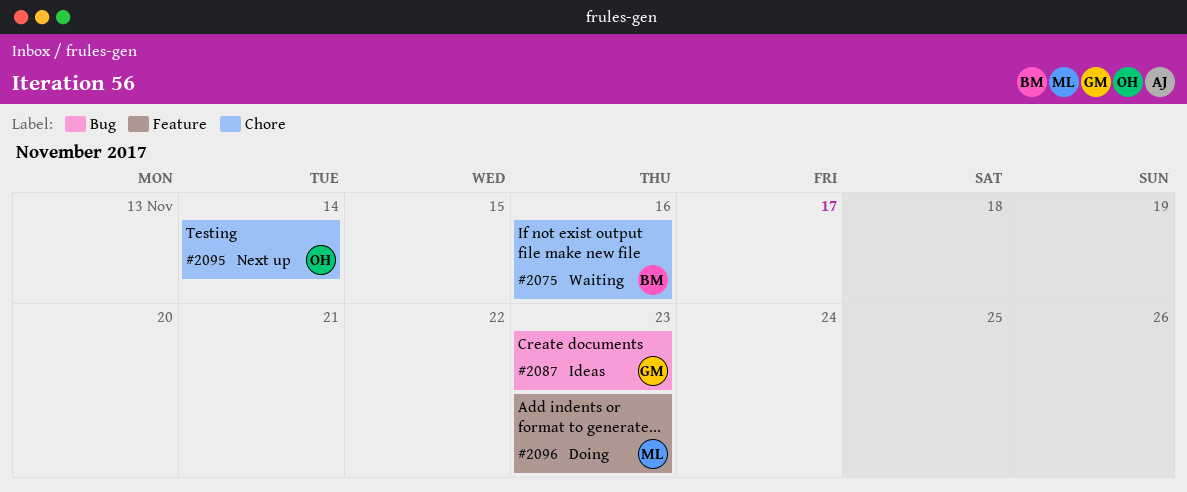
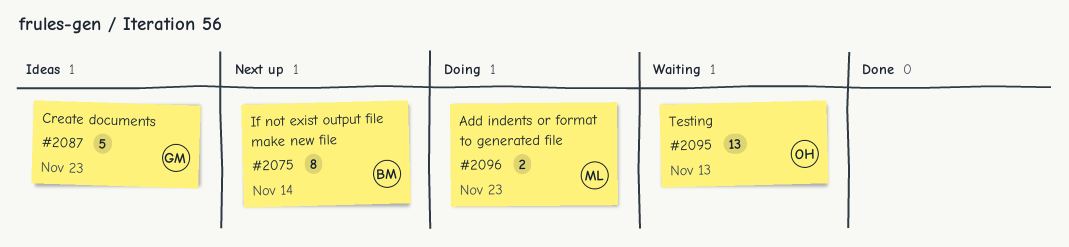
#2075, status: Waiting -> Next up
#2075, due: Nov 16 -> Nov 14
#2095, status: Next up -> Waiting
#2095, due: Nov 14 -> Nov 13

